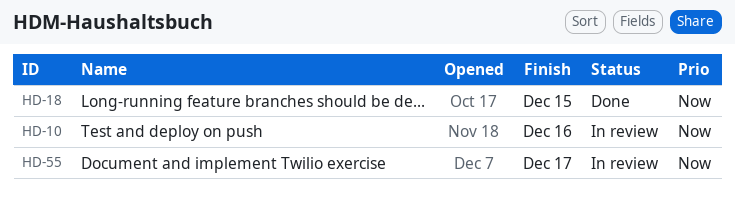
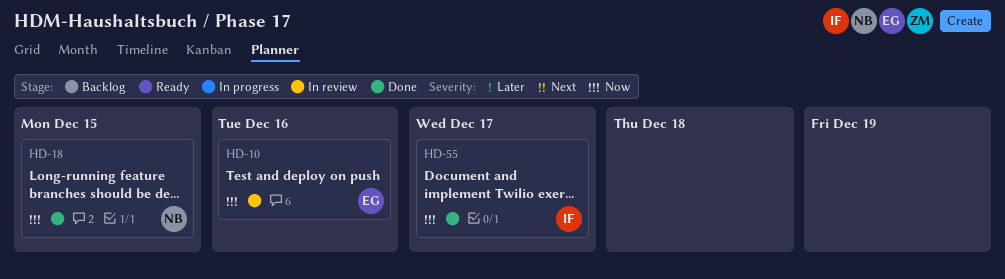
HD-55, status: In review -> Done

